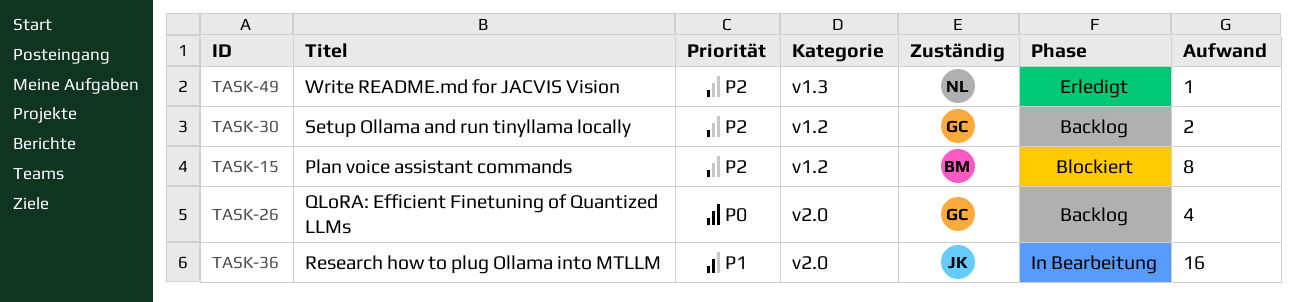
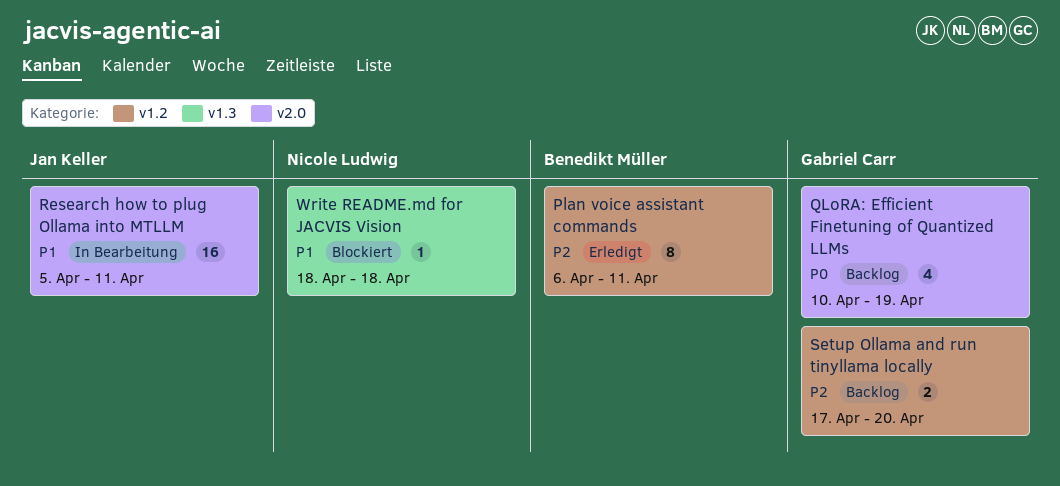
Plan voice assistant commands, status: Blockiert -> Erledigt
Write README.md for JACVIS Vision, status: Erledigt -> Blockiert
Write README.md for JACVIS Vision, priority: P2 -> P1

